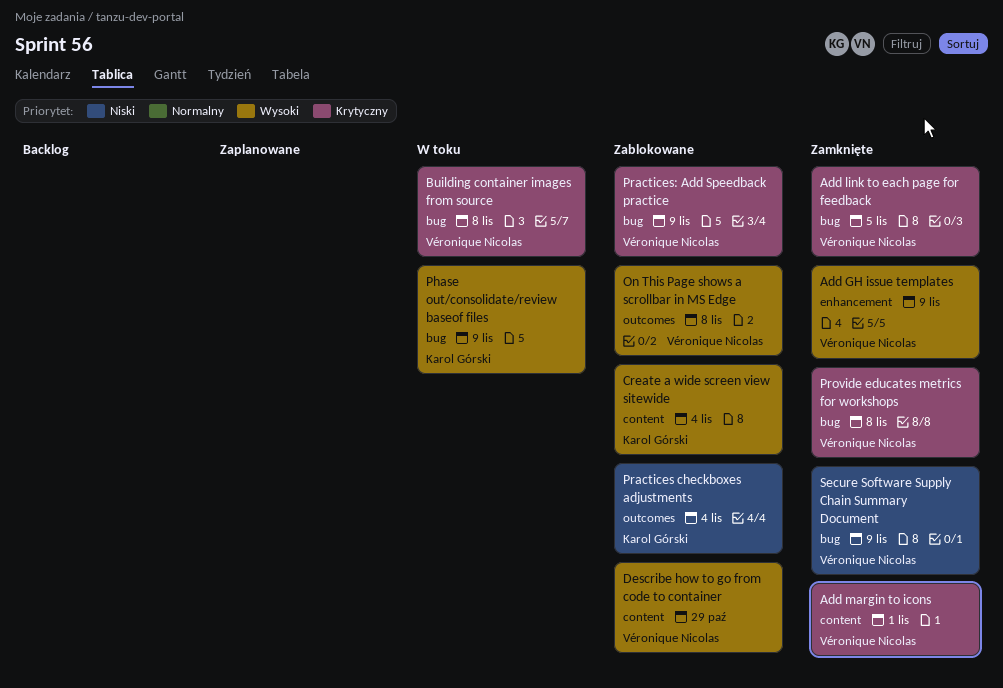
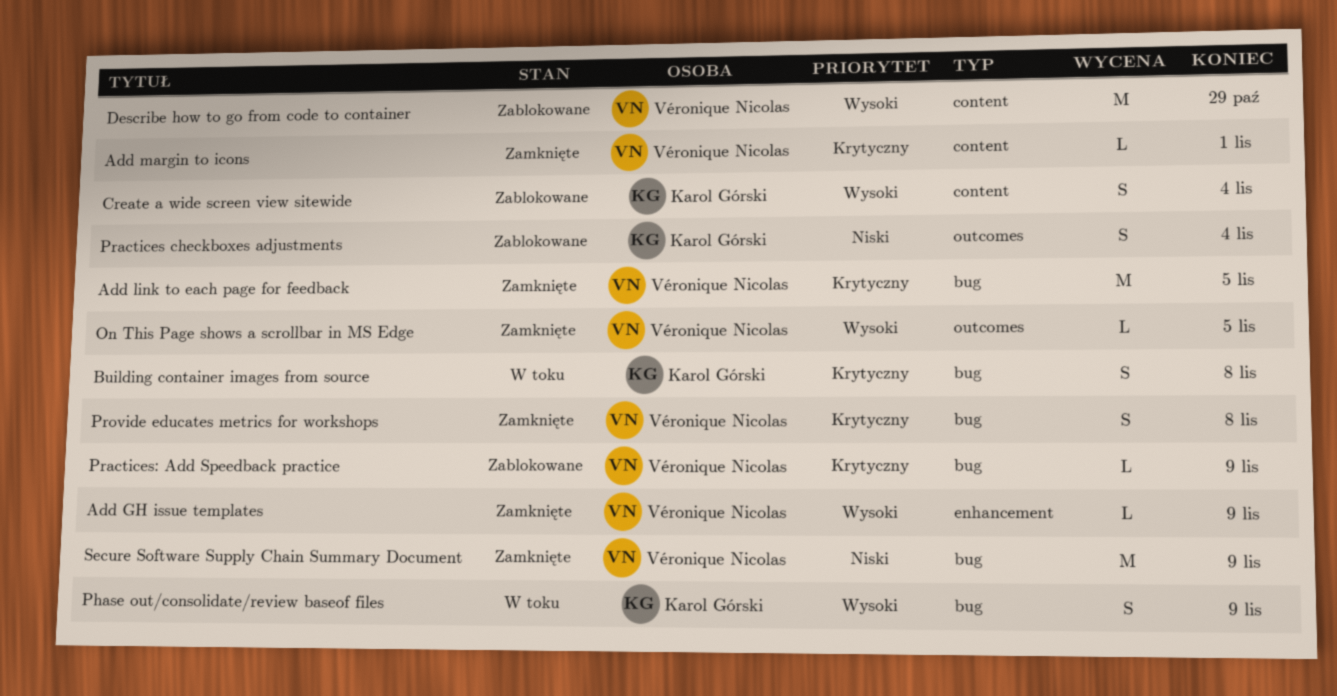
Building container images from source, owner: Véronique Nicolas -> Karol Górski
On This Page shows a scrollbar in MS Edge, status: Zablokowane -> Zamknięte
On This Page shows a scrollbar in MS Edge, due: Nov 8 -> Nov 5

